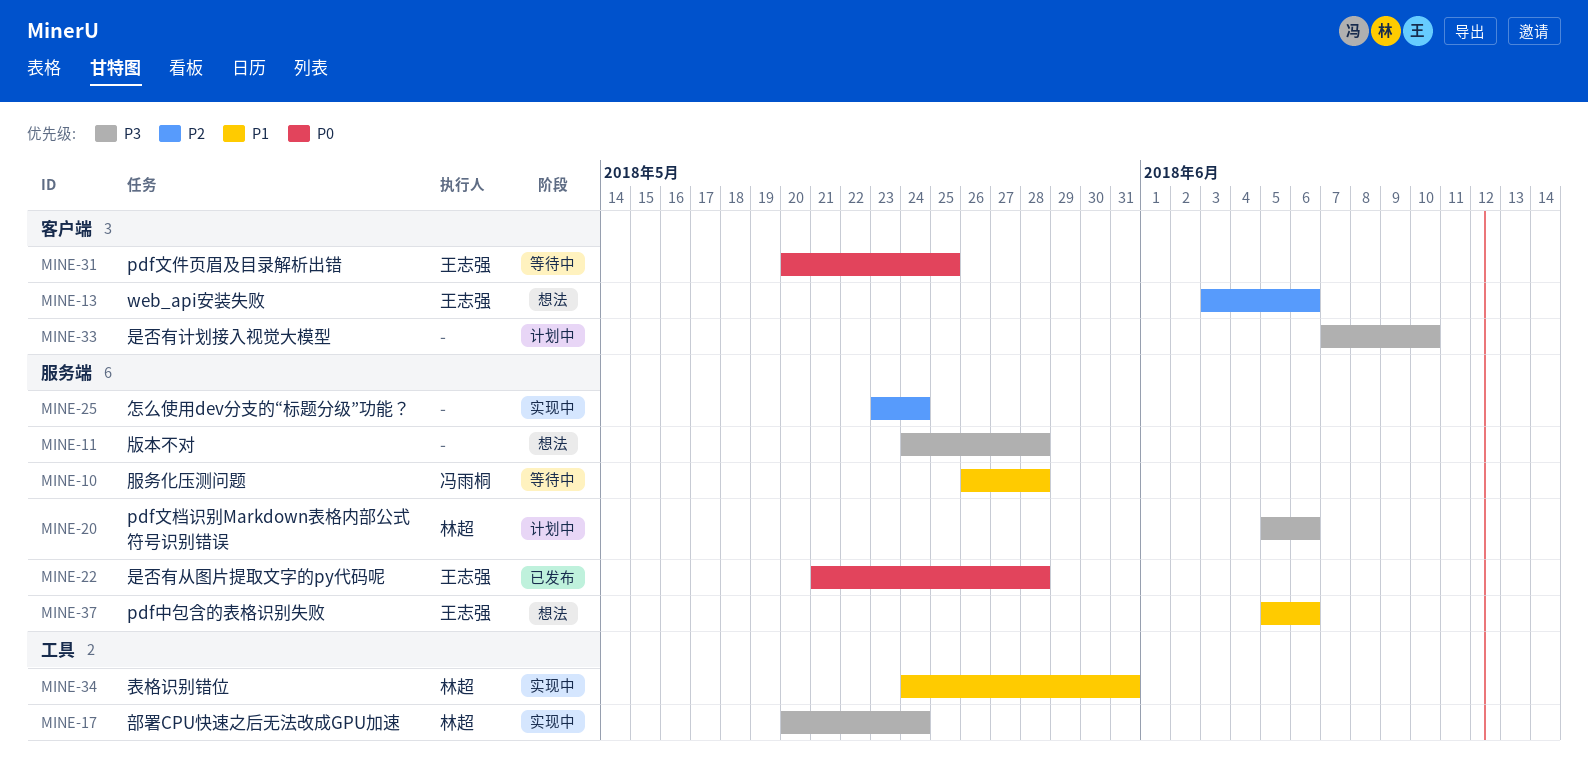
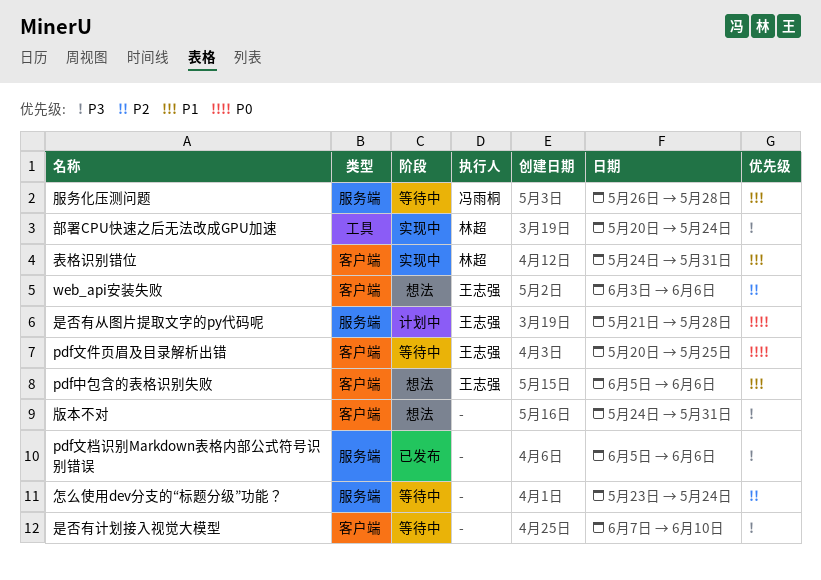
pdf中包含的表格识别失败, label: 服务端 -> 客户端
pdf文档识别Markdown表格内部公式符号识别错误, status: 计划中 -> 已发布
pdf文档识别Markdown表格内部公式符号识别错误, owner: 林超 -> none
怎么使用dev分支的“标题分级”功能？, status: 实现中 -> 等待中
是否有从图片提取文字的py代码呢, status: 已发布 -> 计划中
是否有计划接入视觉大模型, status: 计划中 -> 等待中
版本不对, label: 服务端 -> 客户端
版本不对, due: May 28 -> May 31
表格识别错位, label: 工具 -> 客户端

